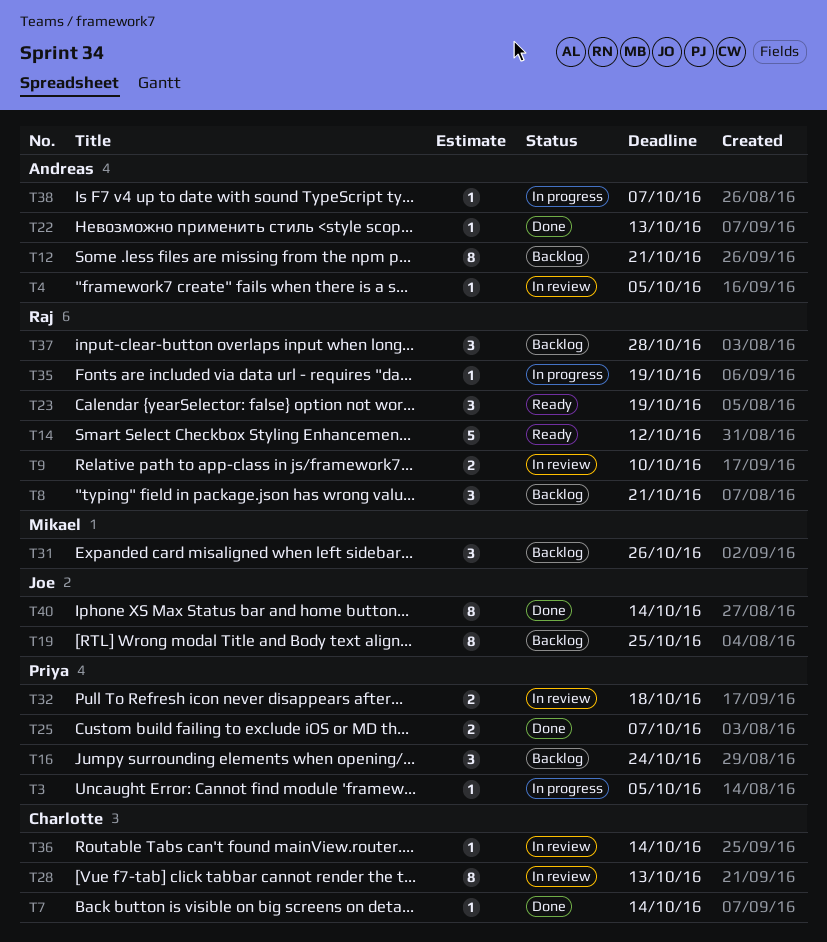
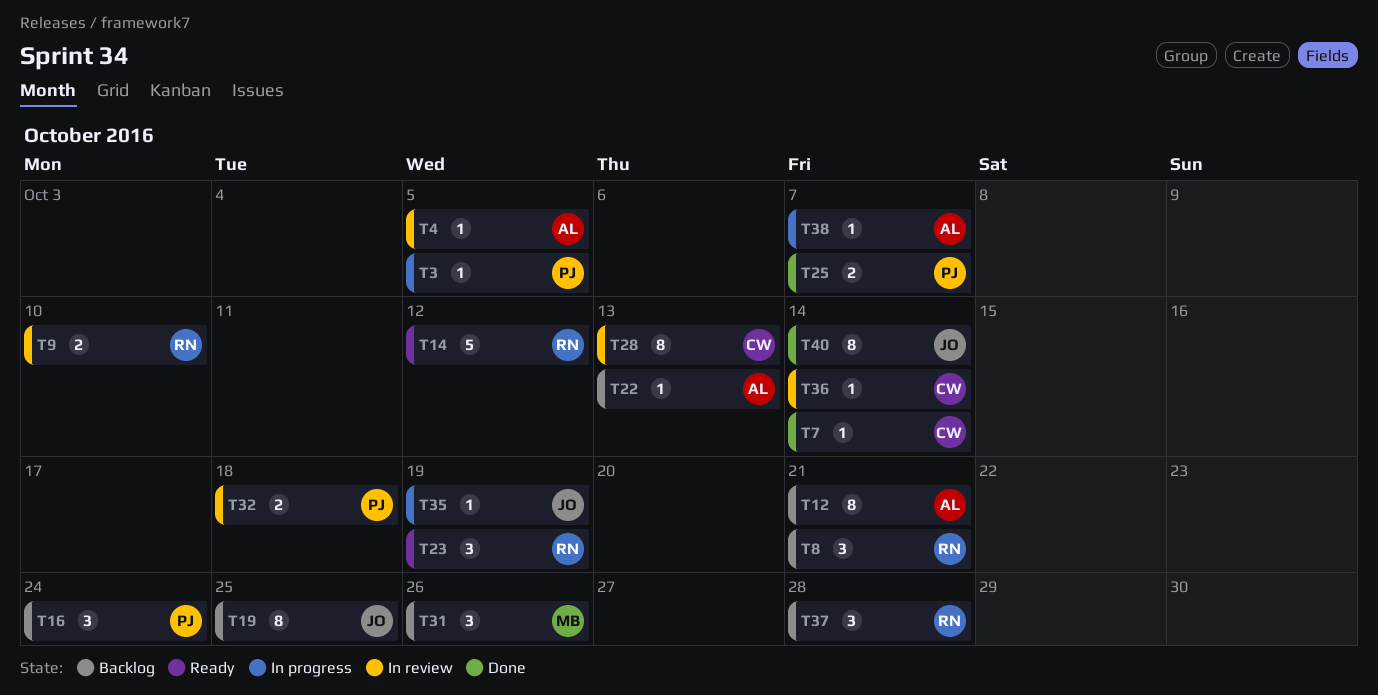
T22, status: Done -> Backlog
T35, owner: Raj -> Joe

